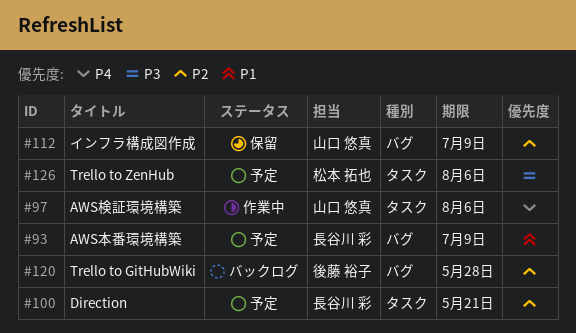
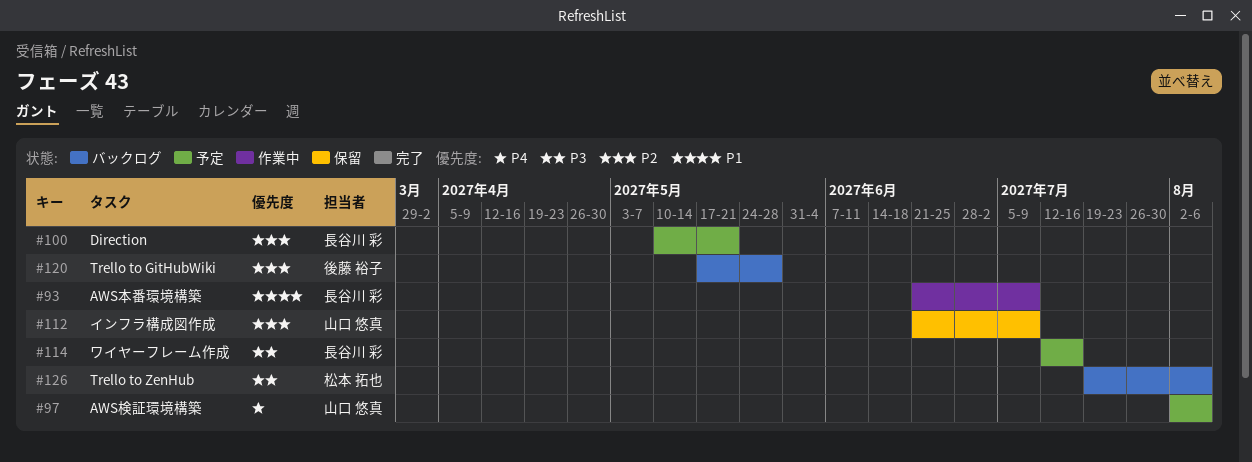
#93, status: 予定 -> 作業中
#97, status: 作業中 -> 予定
#114: none -> present
#126, status: 予定 -> バックログ

